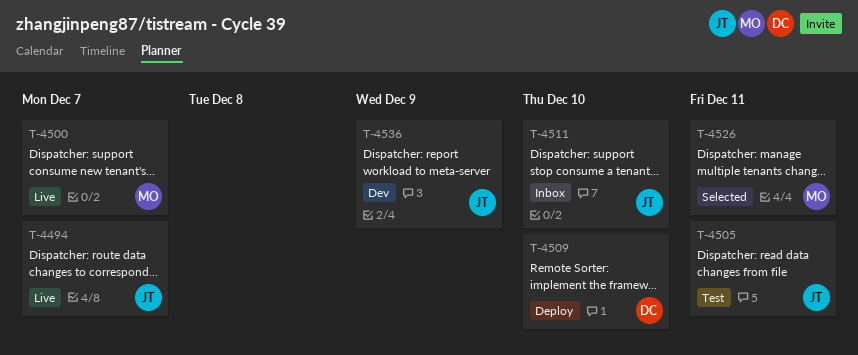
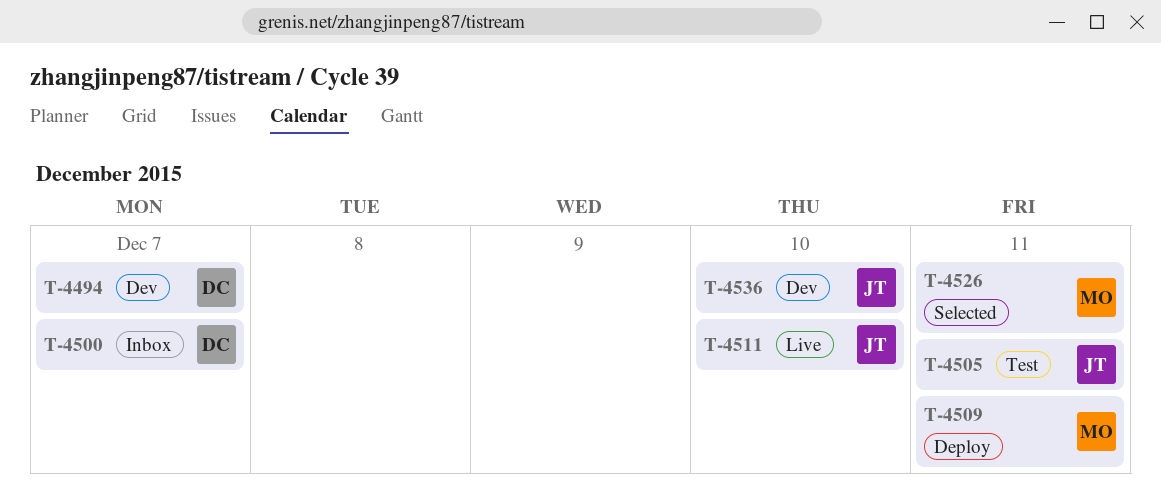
T-4494, status: Live -> Dev
T-4494, owner: JT -> DC
T-4500, status: Live -> Inbox
T-4500, owner: MO -> DC
T-4509, owner: DC -> MO
T-4509, due: Dec 10 -> Dec 11
T-4511, status: Inbox -> Live
T-4536, due: Dec 9 -> Dec 10

